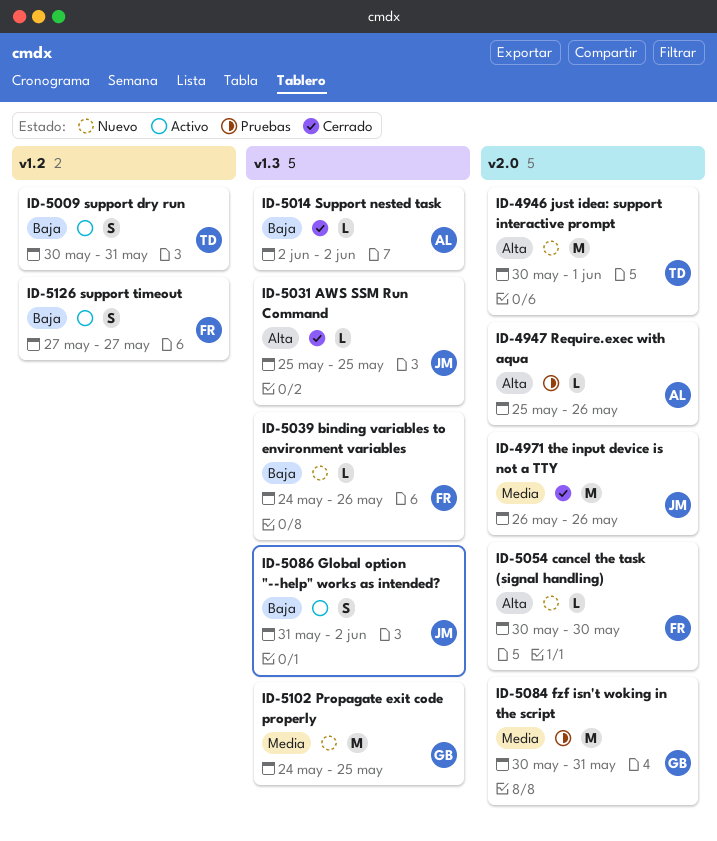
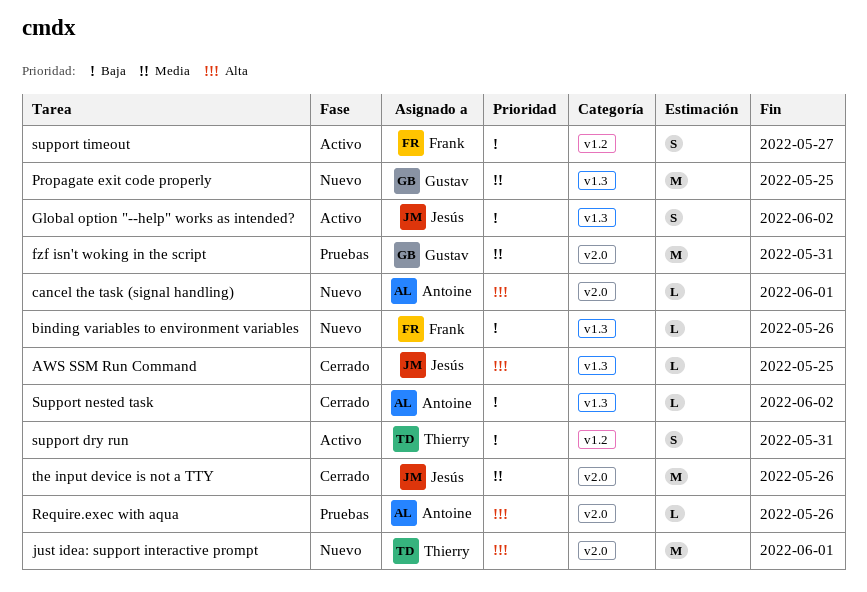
cancel the task (signal handling), owner: Frank -> Antoine
cancel the task (signal handling), due: May 30 -> Jun 1

